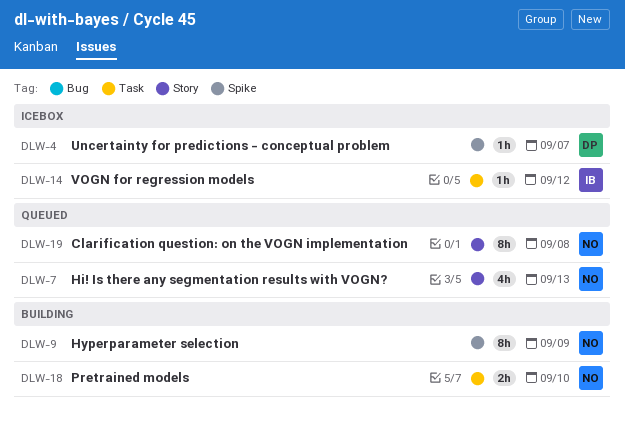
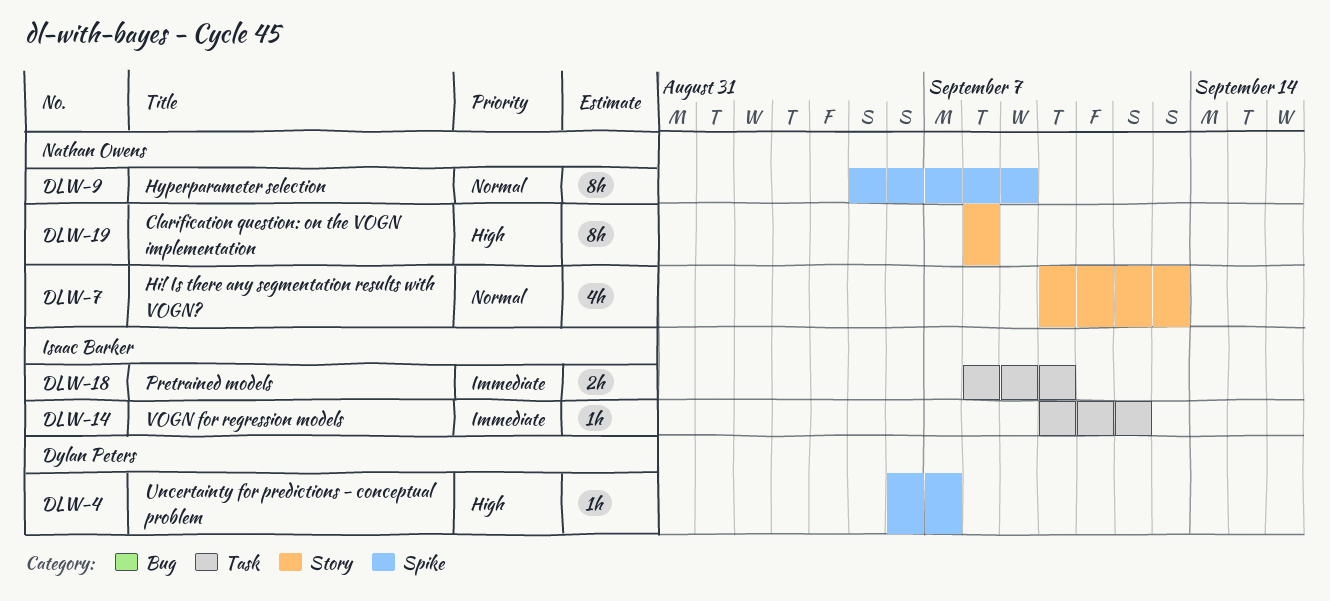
DLW-18, owner: Nathan Owens -> Isaac Barker

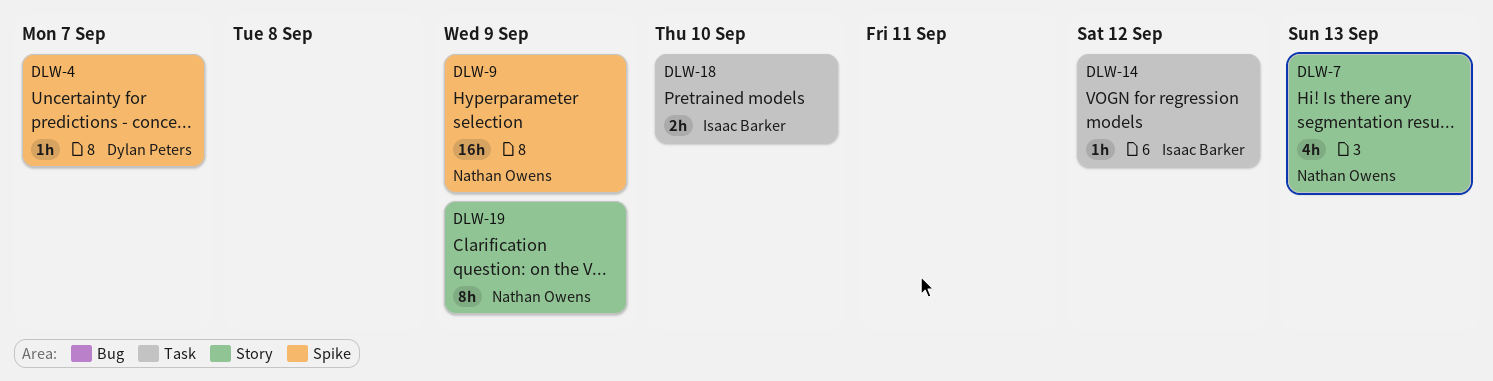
DLW-9, estimate: 8h -> 16h
DLW-19, due: Sep 8 -> Sep 9

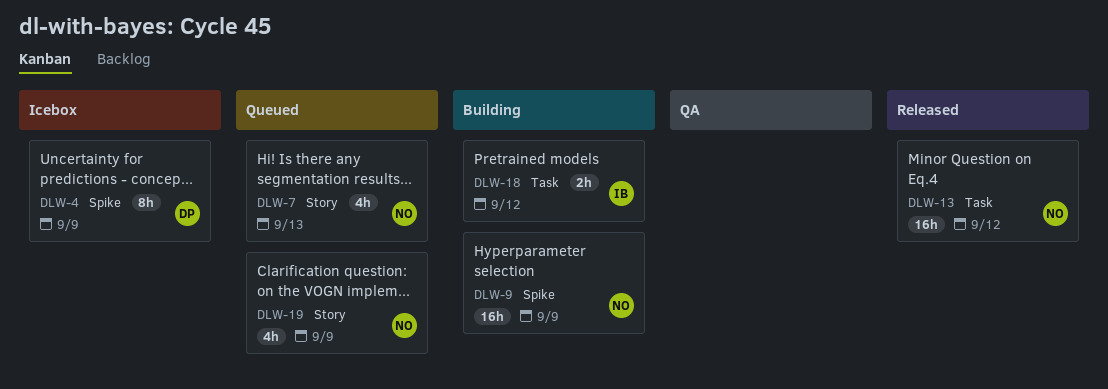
DLW-4, estimate: 1h -> 8h
DLW-4, due: Sep 7 -> Sep 9
DLW-13: none -> present
DLW-14: present -> none
DLW-18, due: Sep 10 -> Sep 12
DLW-19, estimate: 8h -> 4h

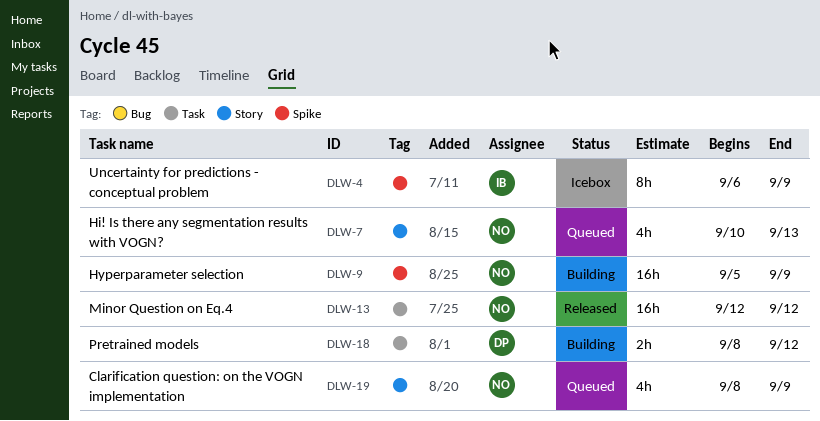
DLW-4, owner: DP -> IB
DLW-18, owner: IB -> DP

